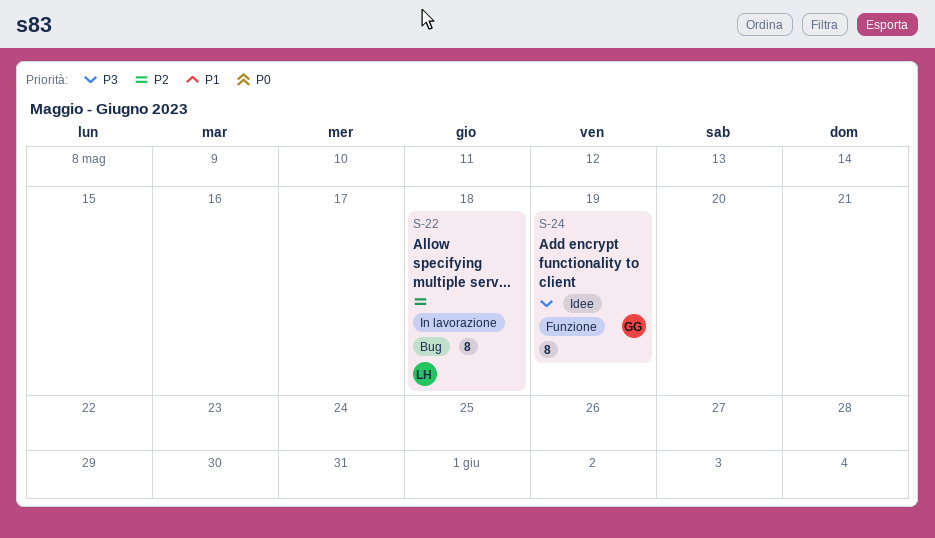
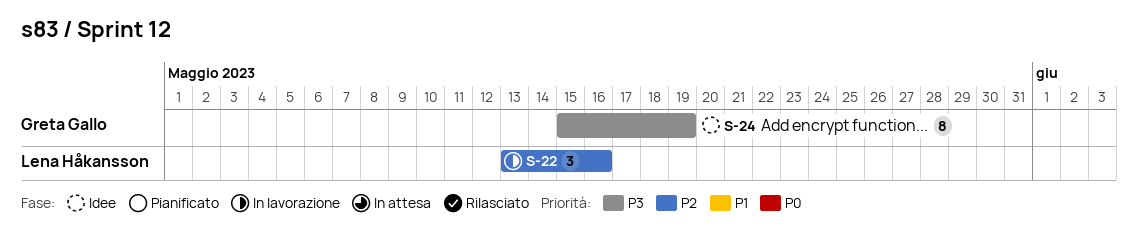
S-22, estimate: 8 -> 3
S-22, due: May 18 -> May 16

